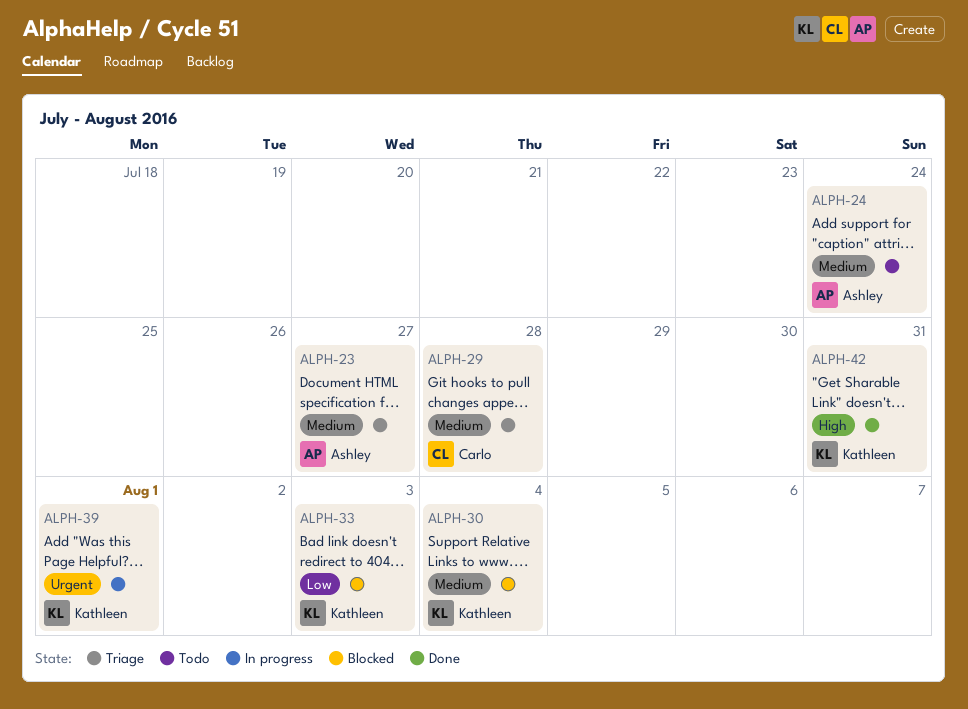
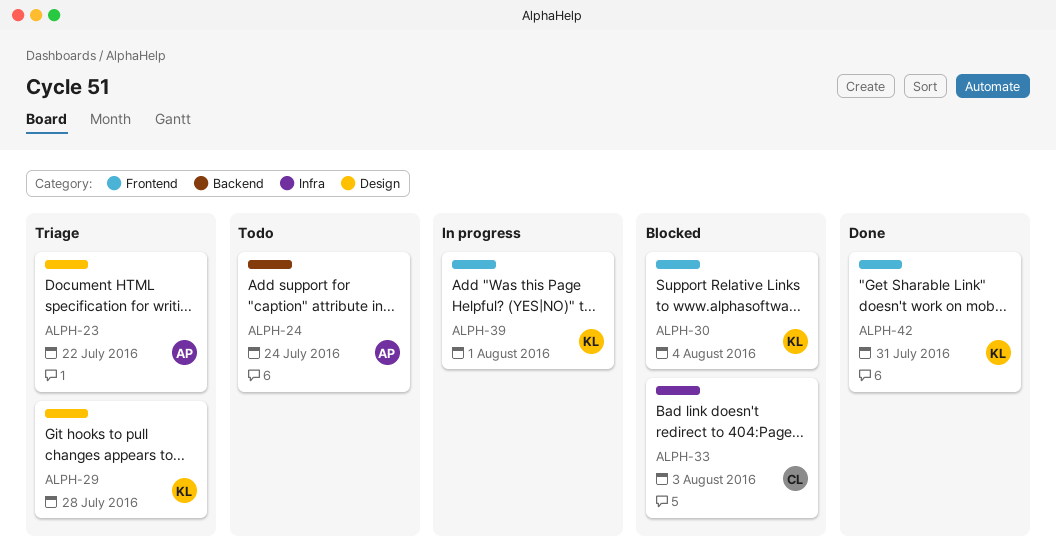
ALPH-23, due: Jul 27 -> Jul 22
ALPH-29, owner: Carlo -> Kathleen
ALPH-33, owner: Kathleen -> Carlo

